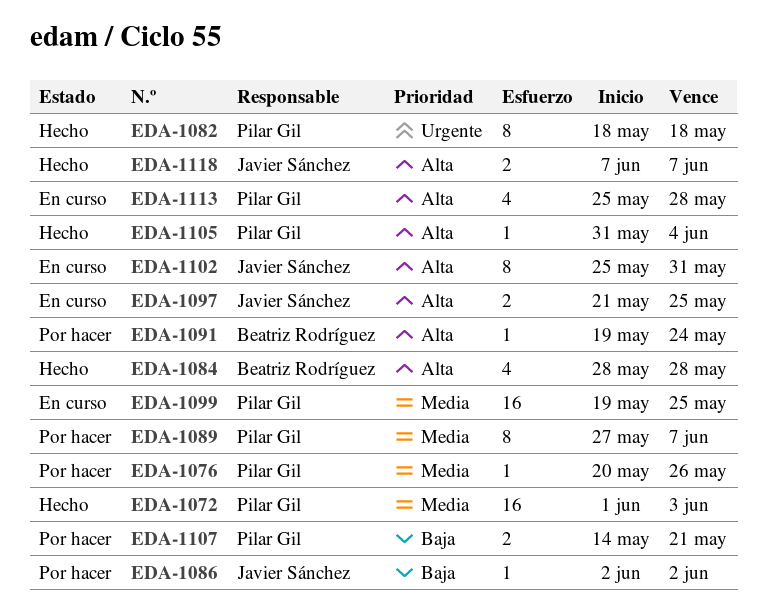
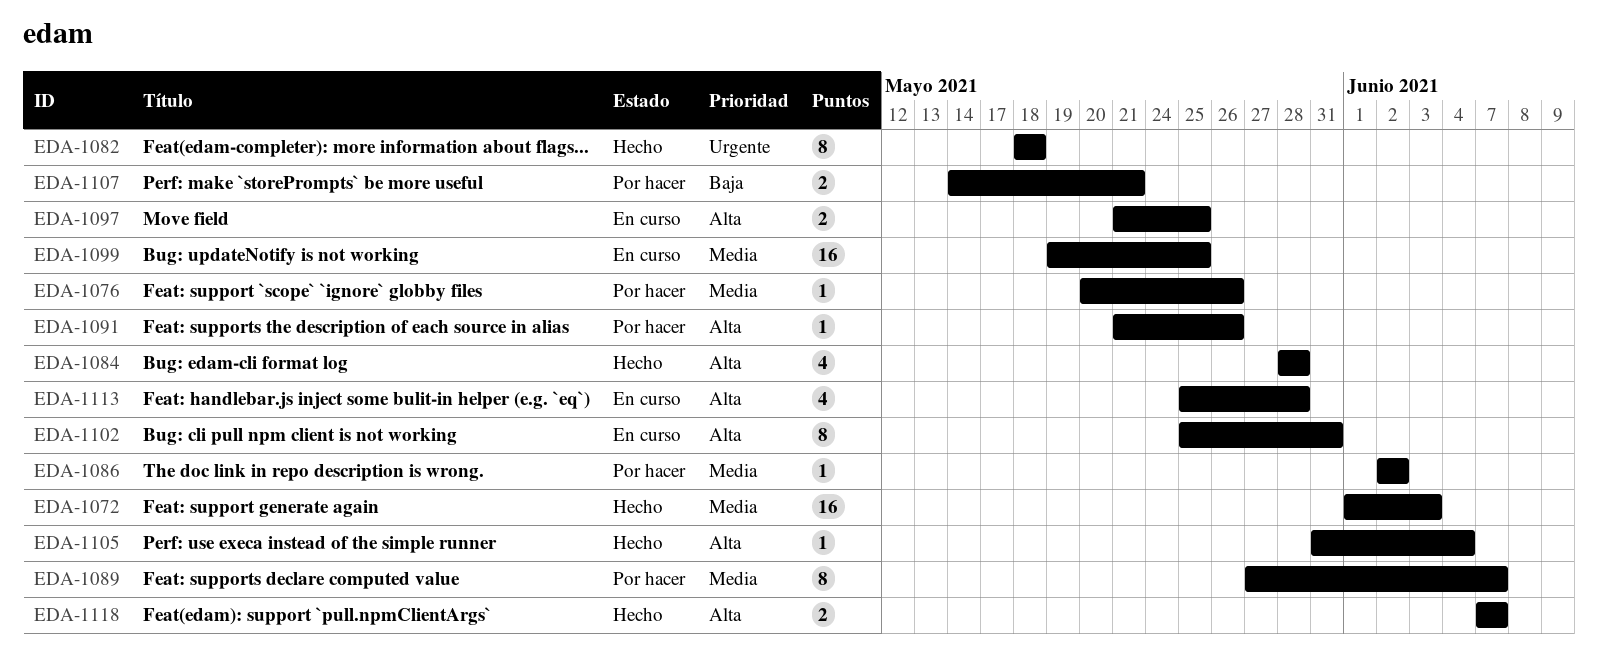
EDA-1086, priority: Baja -> Media
EDA-1091, start: May 19 -> May 21
EDA-1091, due: May 24 -> May 26

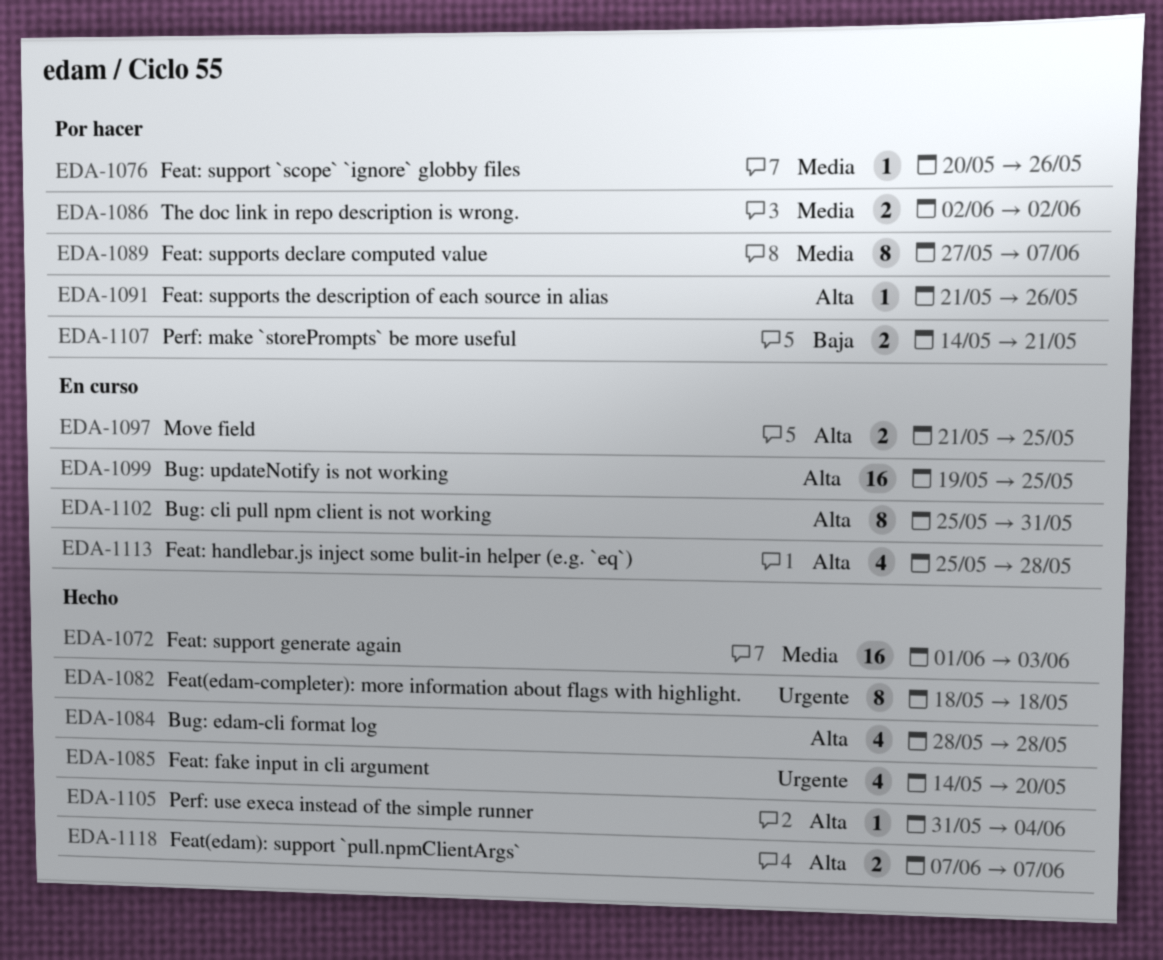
EDA-1085: none -> present
EDA-1086, estimate: 1 -> 2
EDA-1099, priority: Media -> Alta

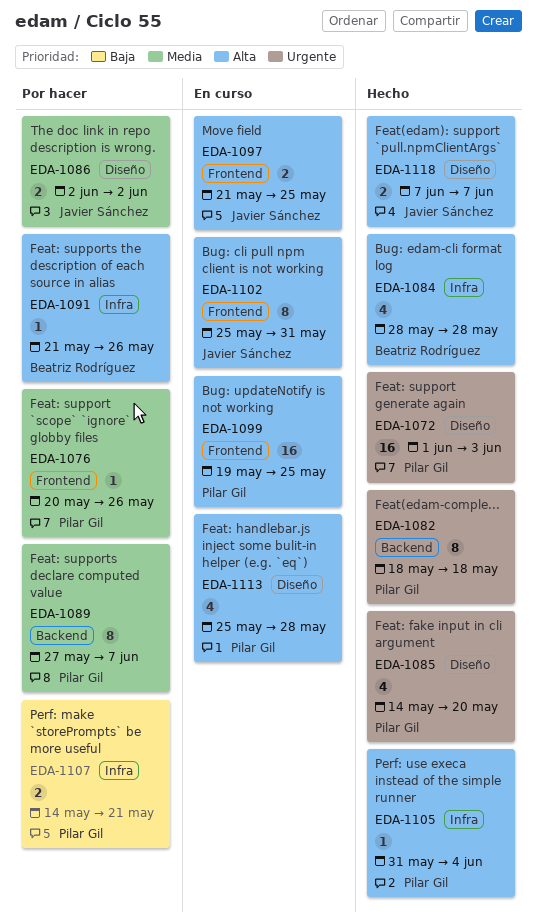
EDA-1072, priority: Media -> Urgente

